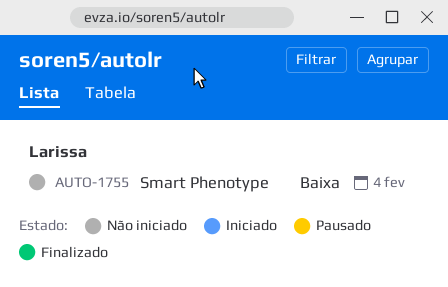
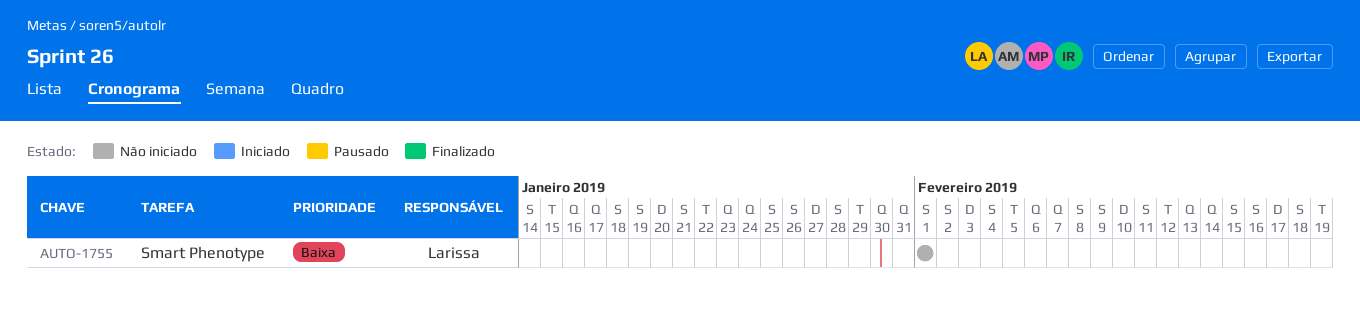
AUTO-1755, due: Feb 4 -> Feb 1

